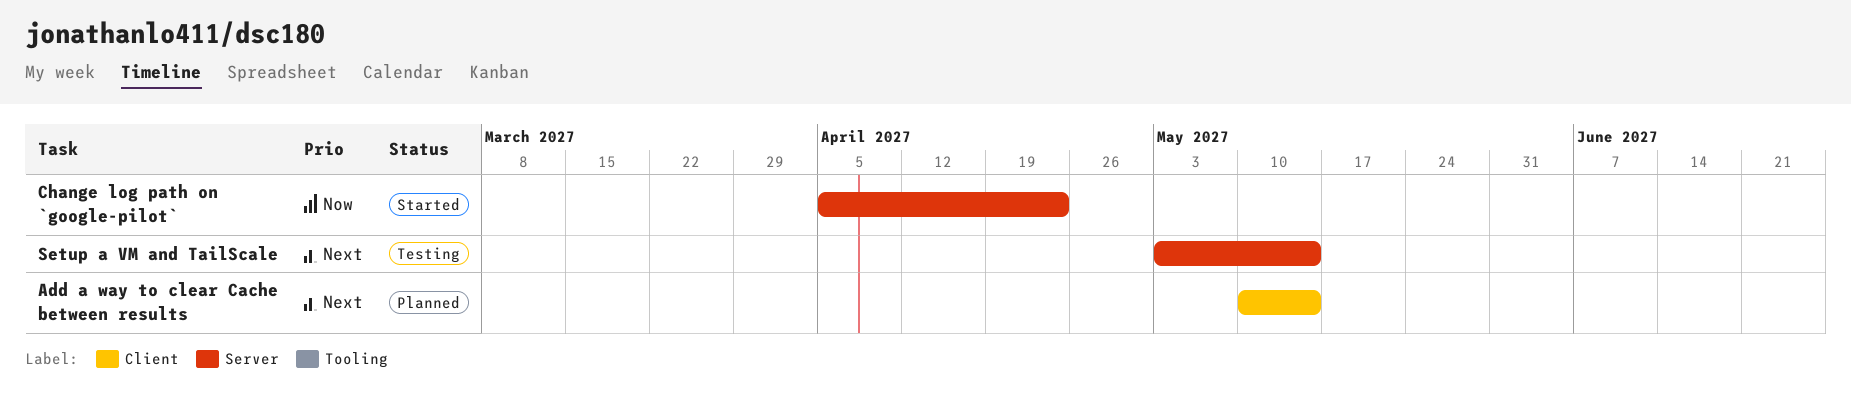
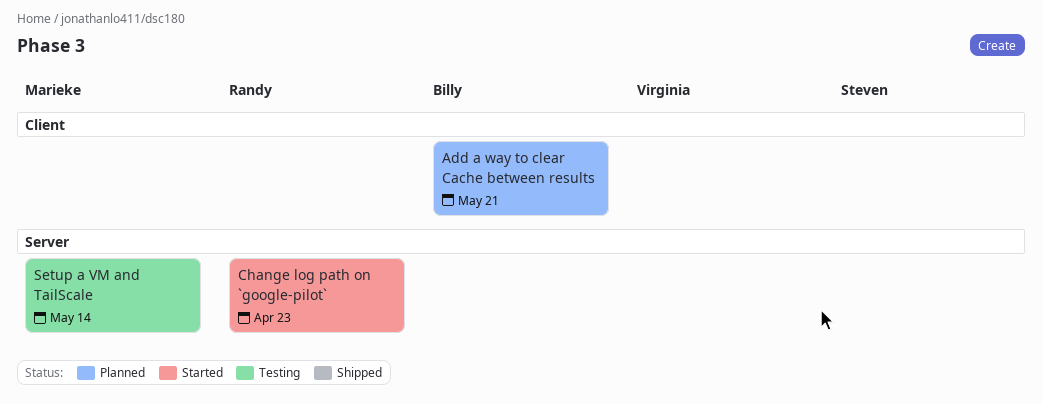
Add a way to clear Cache between results, due: May 14 -> May 21

